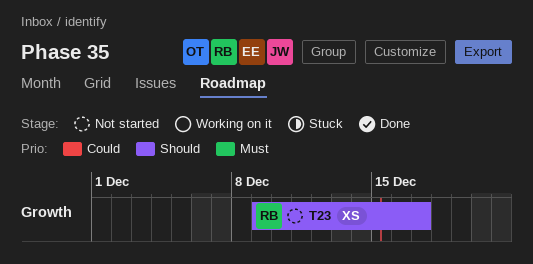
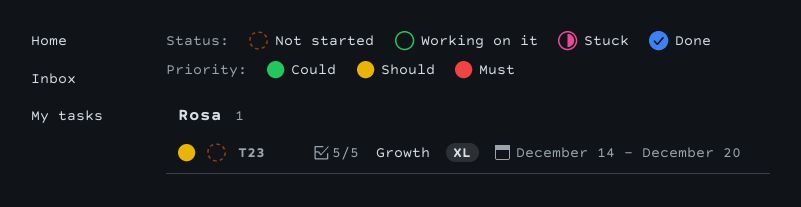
T23, estimate: XS -> XL
T23, start: Dec 9 -> Dec 14
T23, due: Dec 17 -> Dec 20

